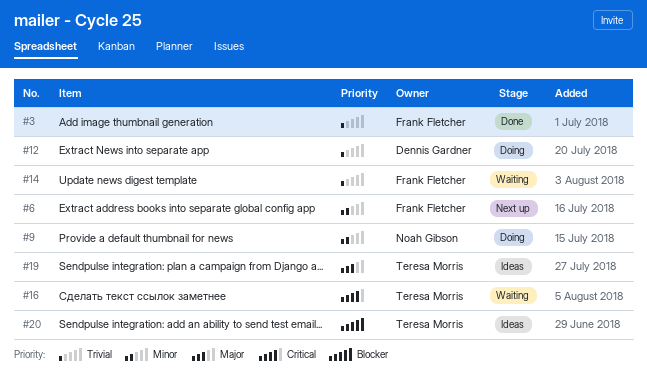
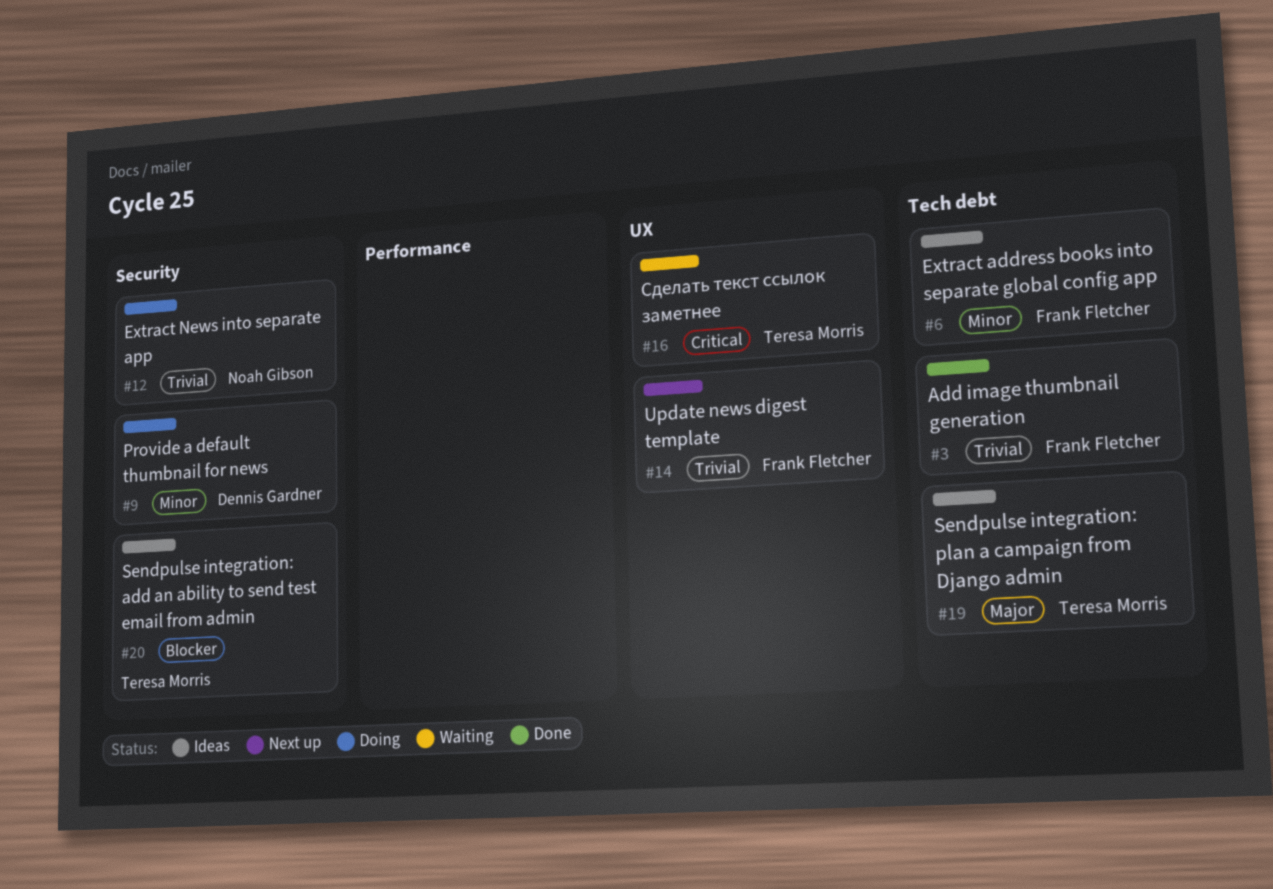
#6, status: Next up -> Ideas
#9, owner: Noah Gibson -> Dennis Gardner
#12, owner: Dennis Gardner -> Noah Gibson
#14, status: Waiting -> Next up

